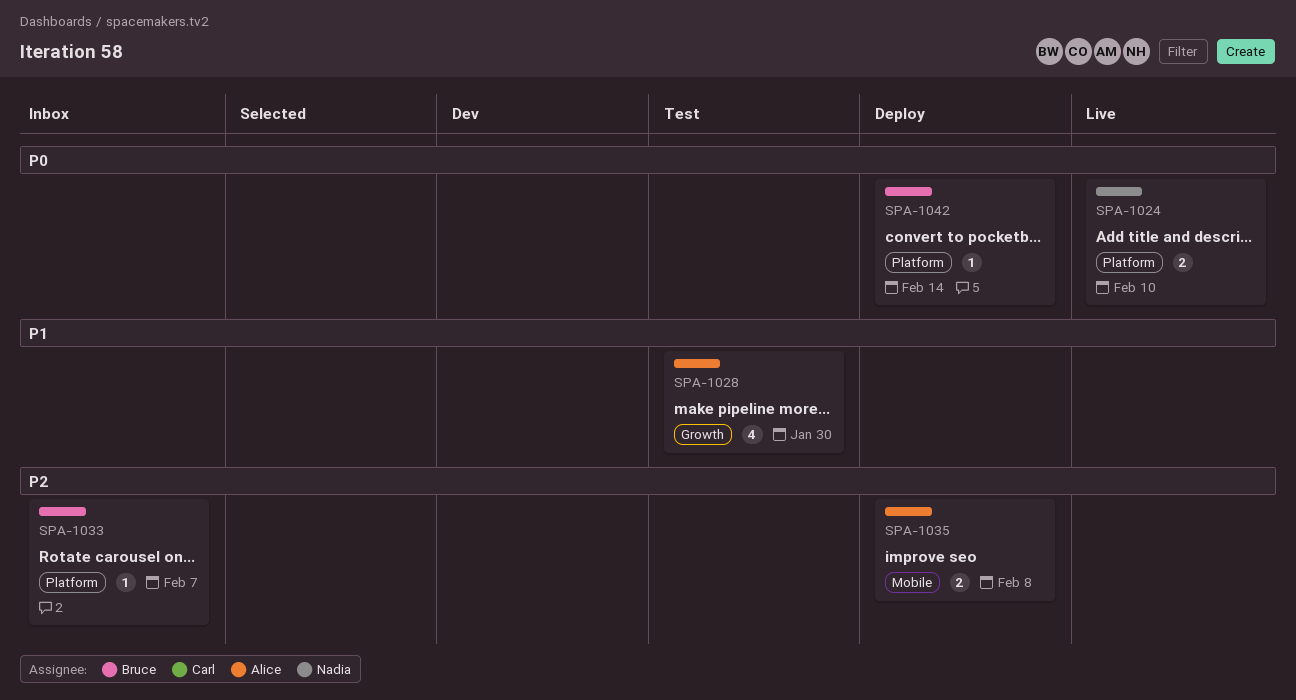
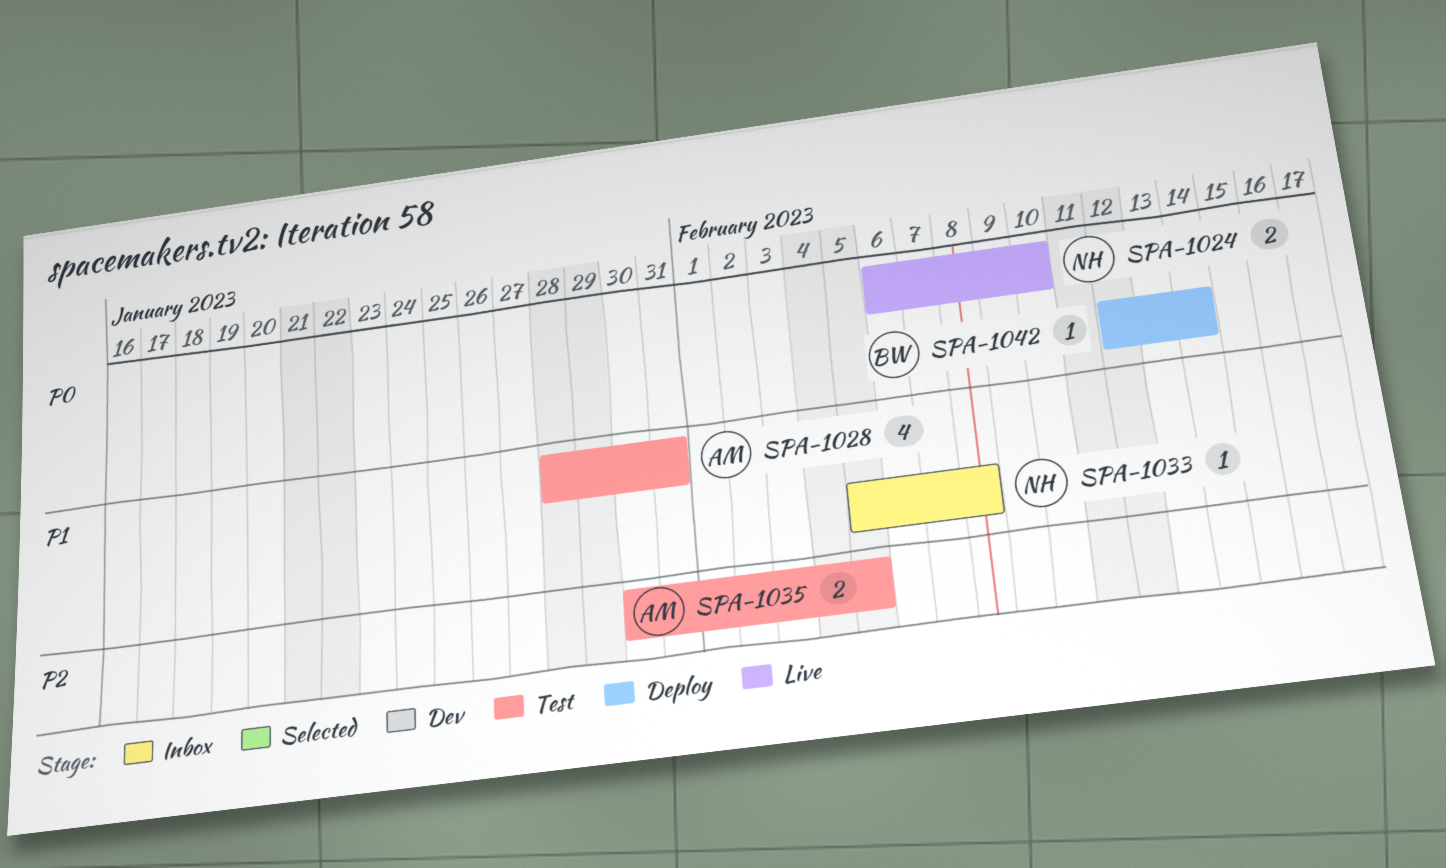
SPA-1028, due: Jan 30 -> Jan 31
SPA-1033, owner: Bruce -> Nadia
SPA-1033, priority: P2 -> P1
SPA-1033, due: Feb 7 -> Feb 8
SPA-1035, status: Deploy -> Test
SPA-1035, due: Feb 8 -> Feb 5

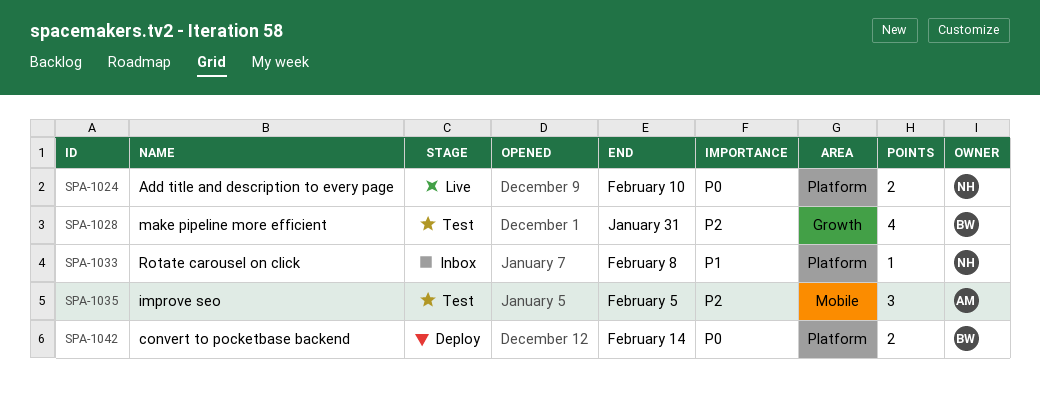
SPA-1028, owner: AM -> BW
SPA-1028, priority: P1 -> P2
SPA-1035, estimate: 2 -> 3
SPA-1042, estimate: 1 -> 2

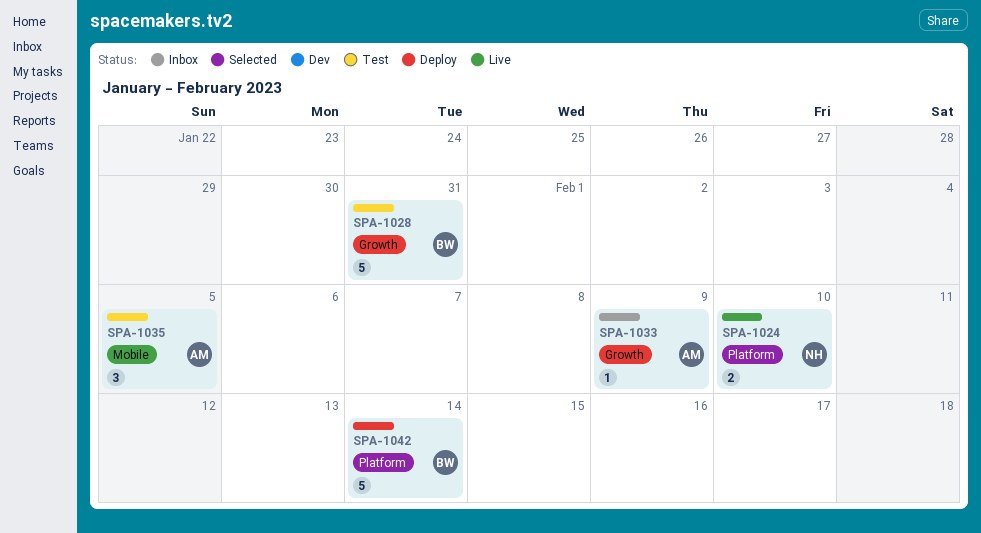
SPA-1028, estimate: 4 -> 5
SPA-1033, owner: NH -> AM
SPA-1033, label: Platform -> Growth
SPA-1033, due: Feb 8 -> Feb 9
SPA-1042, estimate: 2 -> 5

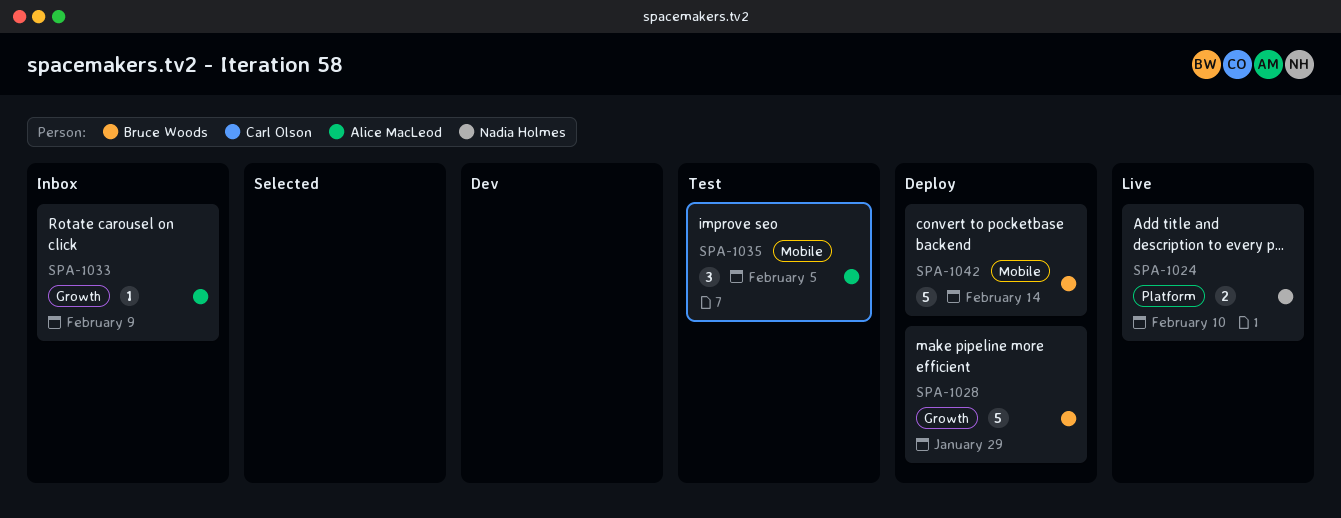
SPA-1028, status: Test -> Deploy
SPA-1028, due: Jan 31 -> Jan 29
SPA-1042, label: Platform -> Mobile

